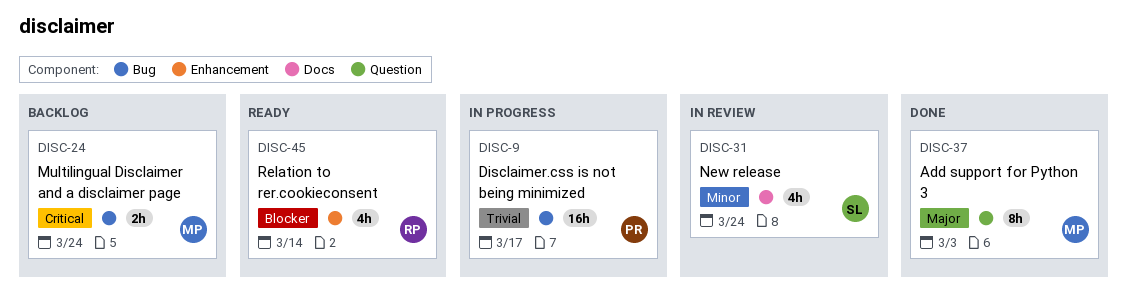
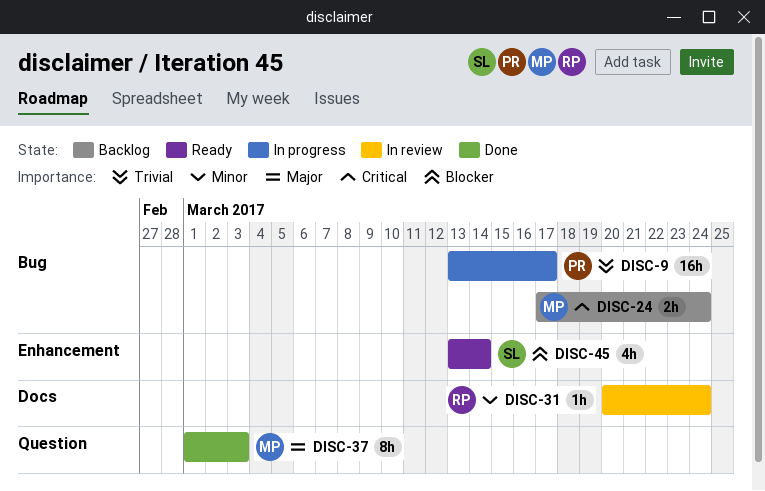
DISC-31, owner: SL -> RP
DISC-31, estimate: 4h -> 1h
DISC-45, owner: RP -> SL

